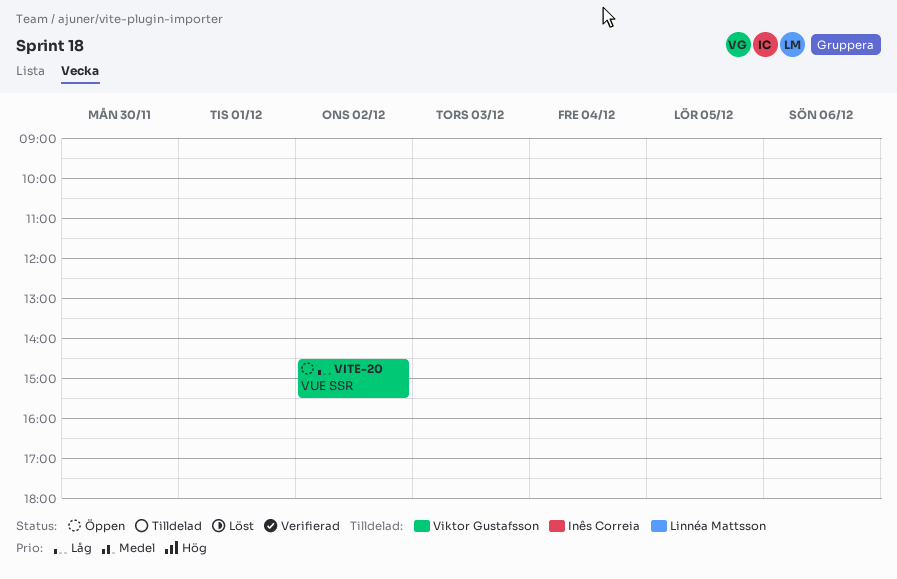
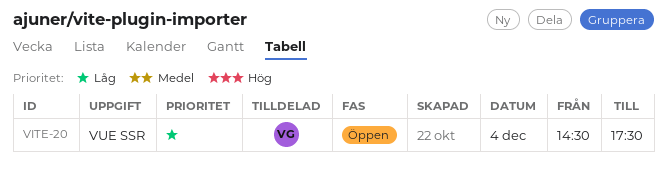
VITE-20, day: Dec 2 -> Dec 4
VITE-20, ends: 15:30 -> 17:30

